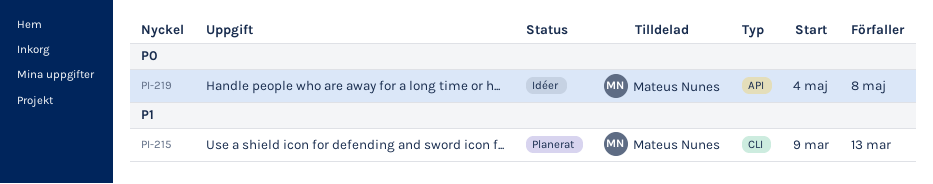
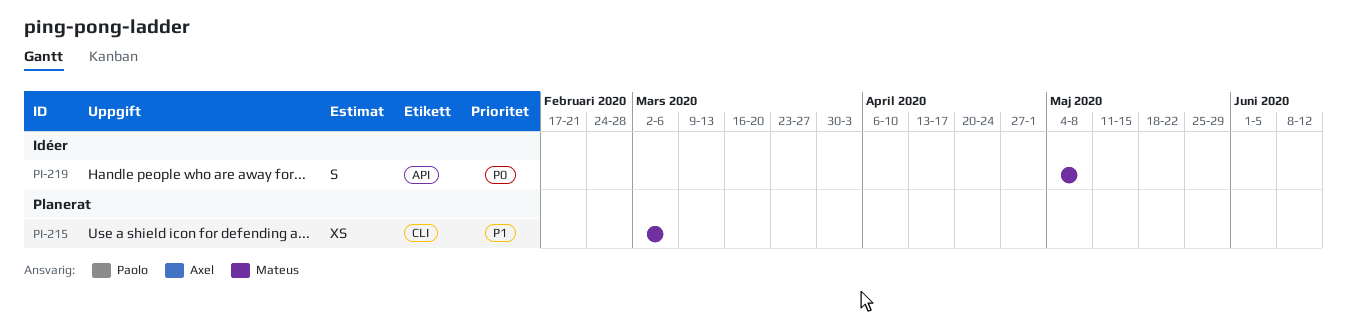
PI-215, start: Mar 9 -> Mar 2
PI-215, due: Mar 13 -> Mar 6

